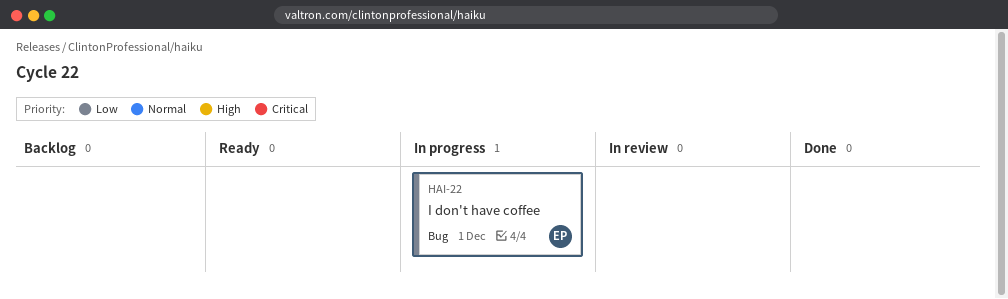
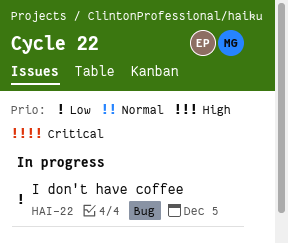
HAI-22, due: Dec 1 -> Dec 5

